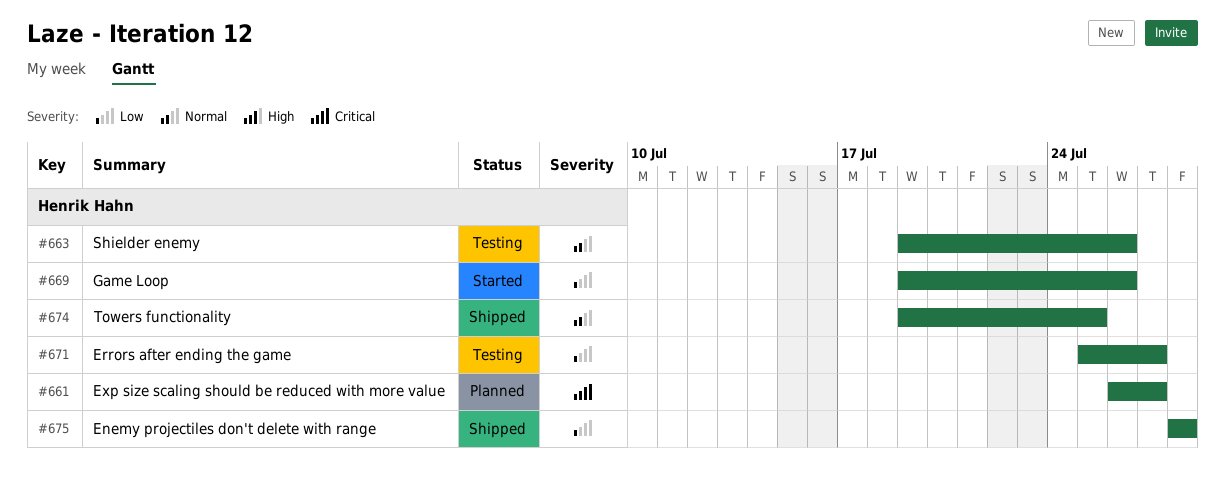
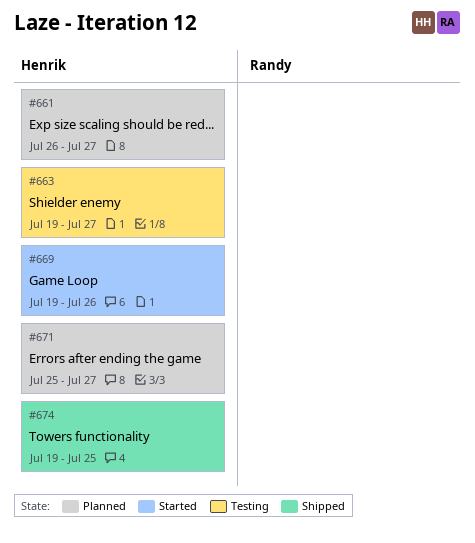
#663, due: Jul 26 -> Jul 27
#671, status: Testing -> Planned
#675: present -> none

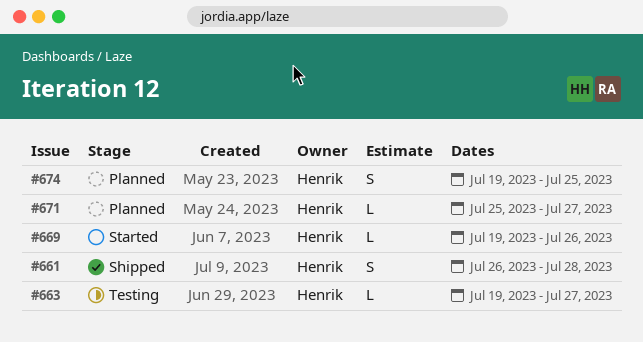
#661, status: Planned -> Shipped
#661, due: Jul 27 -> Jul 28
#674, status: Shipped -> Planned

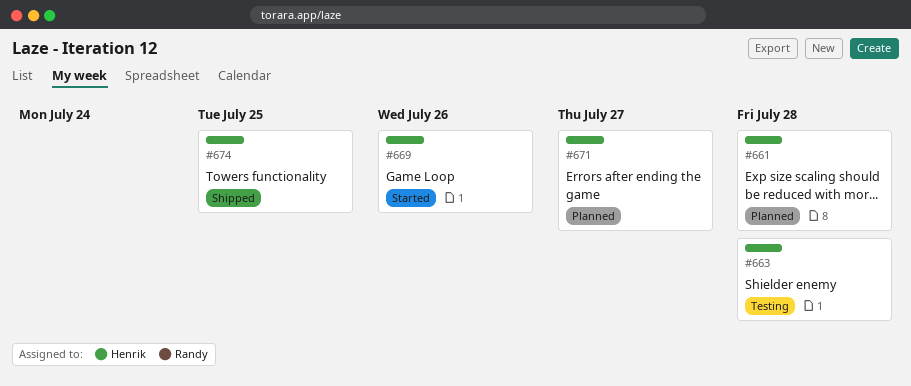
#661, status: Shipped -> Planned
#663, due: Jul 27 -> Jul 28
#674, status: Planned -> Shipped

